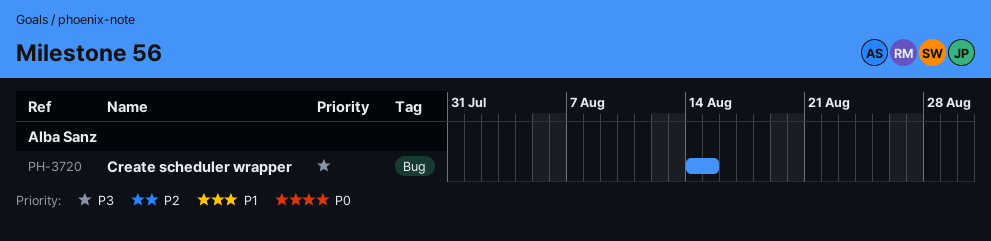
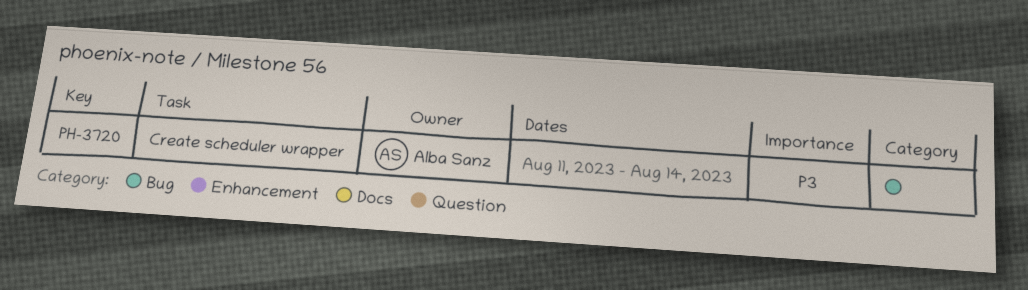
PH-3720, start: Aug 14 -> Aug 11
PH-3720, due: Aug 15 -> Aug 14

